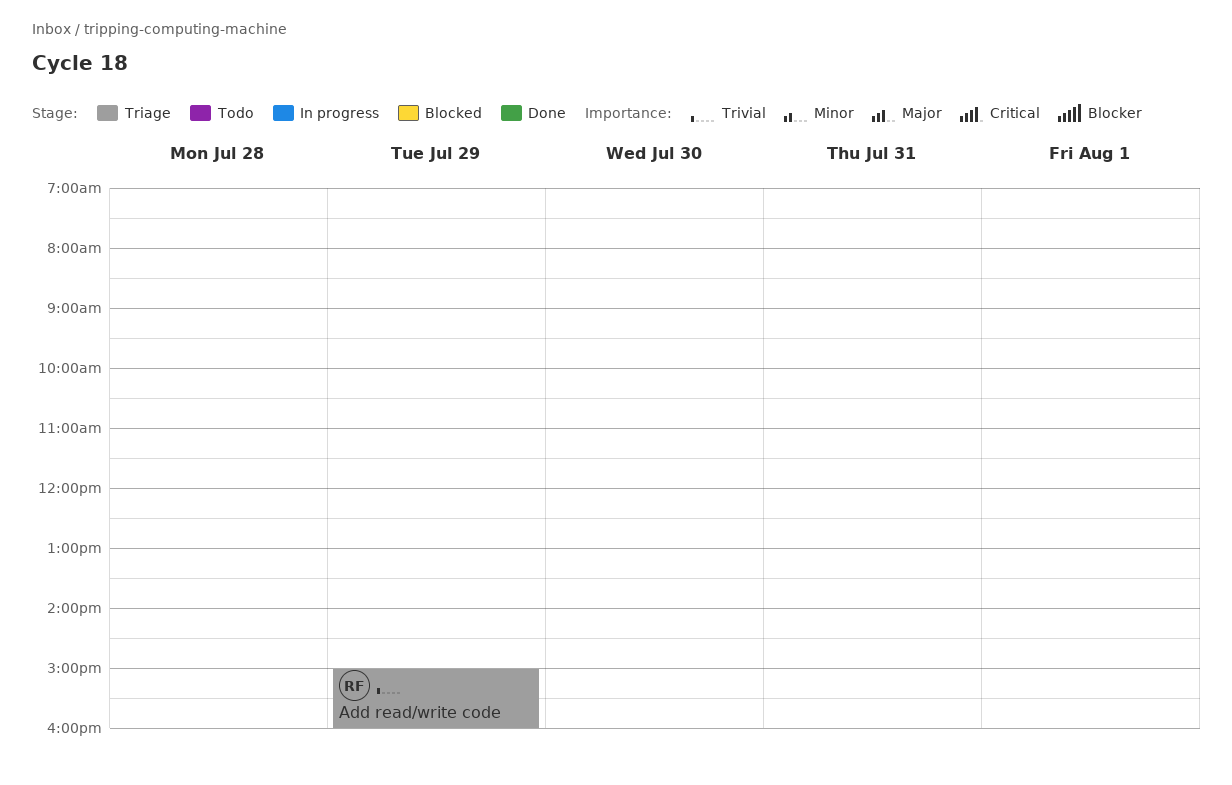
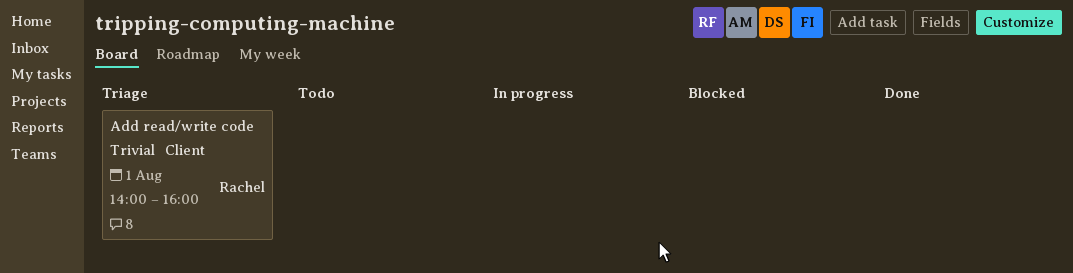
Add read/write code, day: Jul 29 -> Aug 1
Add read/write code, begins: 15:00 -> 14:00

